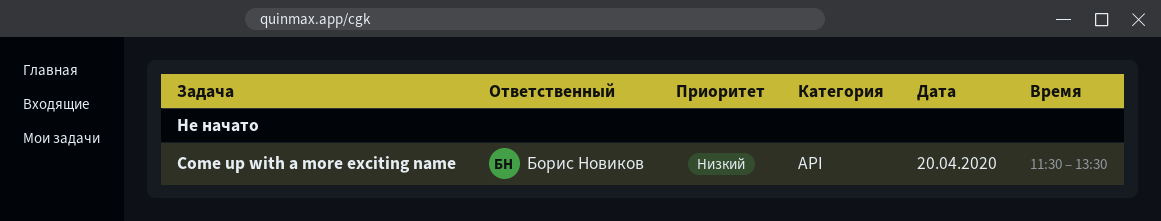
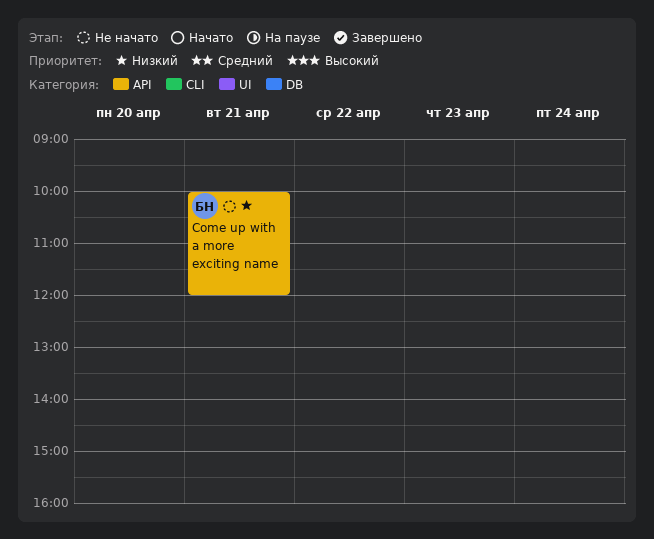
Come up with a more exciting name, day: Apr 20 -> Apr 21
Come up with a more exciting name, begins: 11:30 -> 10:00
Come up with a more exciting name, ends: 13:30 -> 12:00

